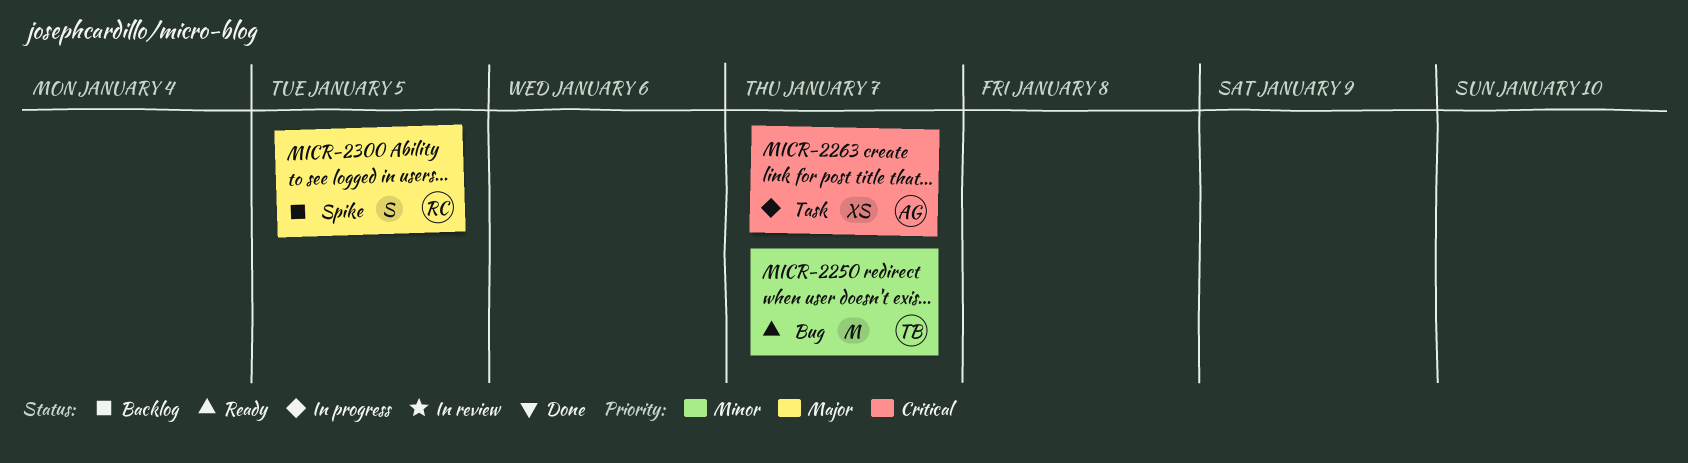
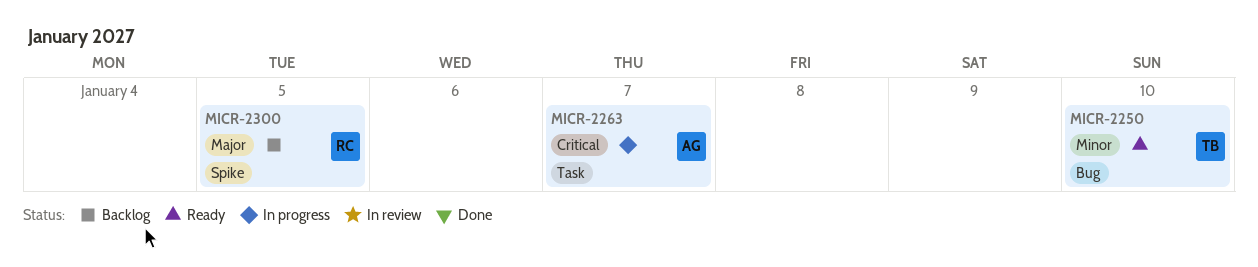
MICR-2250, due: Jan 7 -> Jan 10

